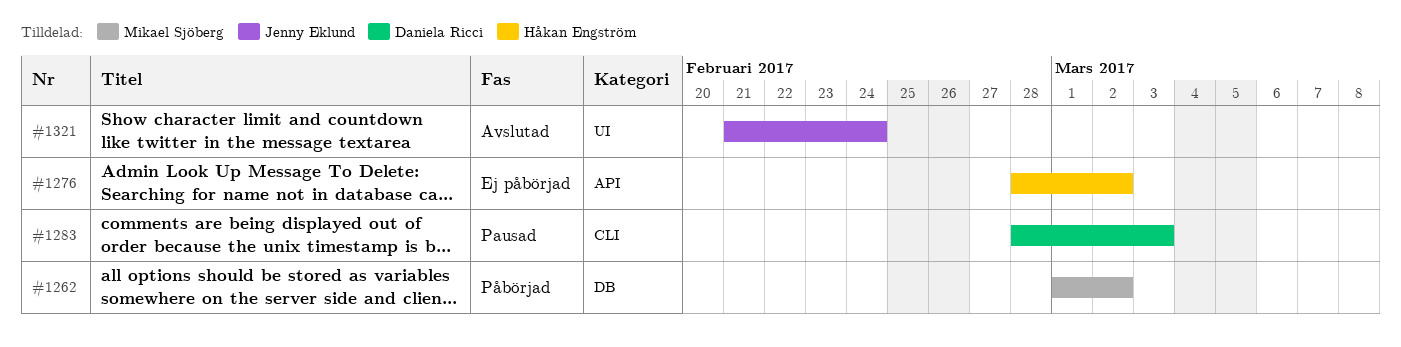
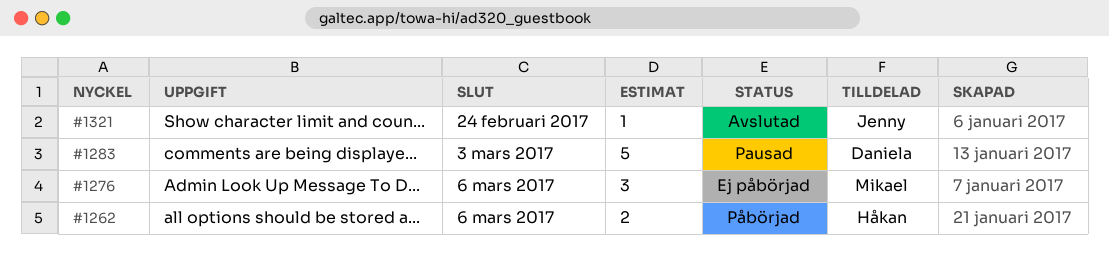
#1262, owner: Mikael Sjöberg -> Håkan Engström
#1262, due: Mar 2 -> Mar 6
#1276, owner: Håkan Engström -> Mikael Sjöberg
#1276, due: Mar 2 -> Mar 6

